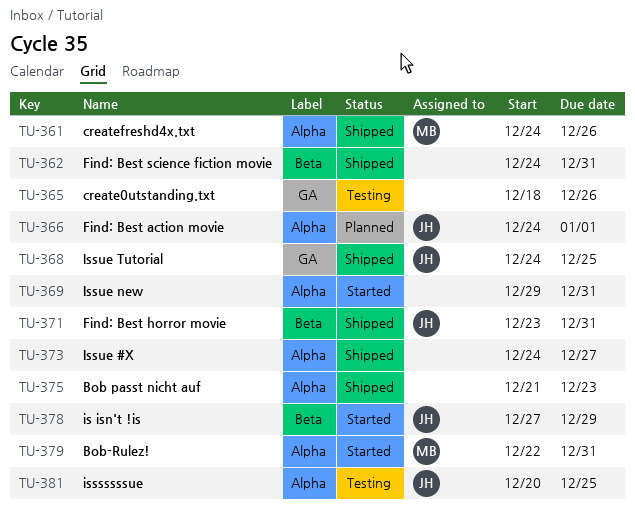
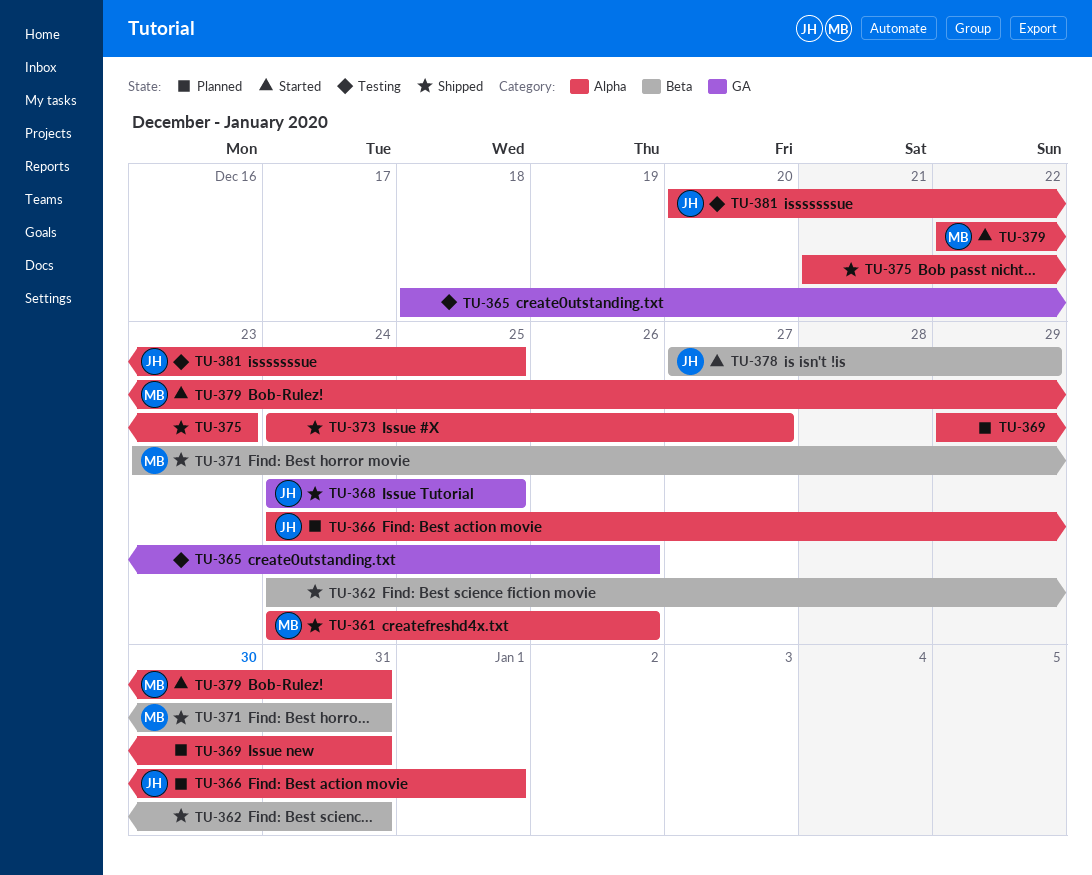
TU-369, status: Started -> Planned
TU-371, owner: JH -> MB

